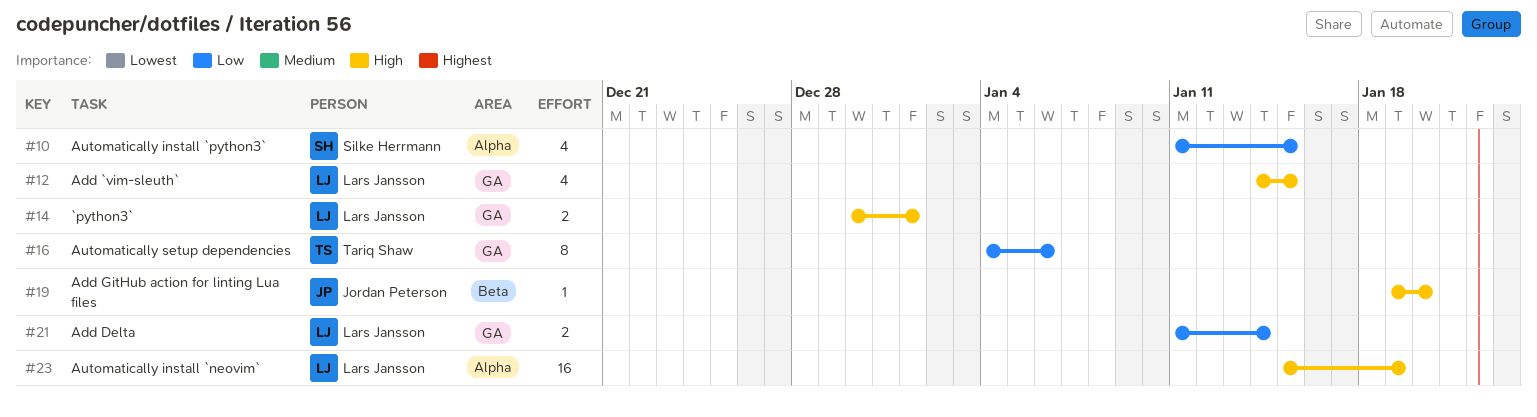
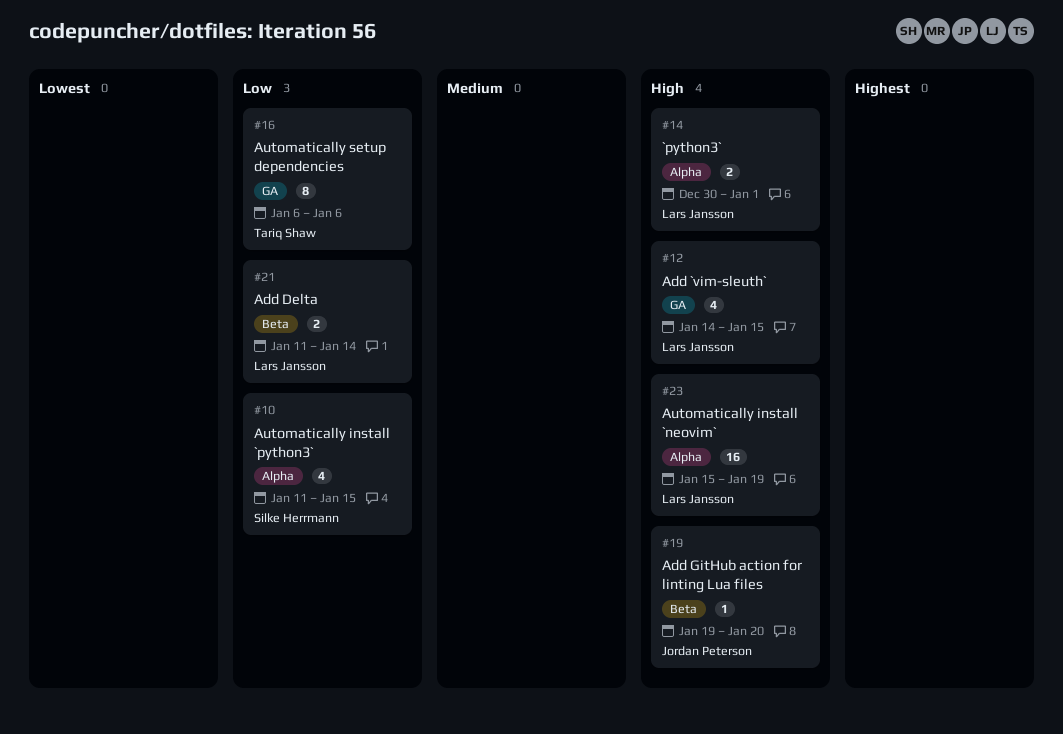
#14, label: GA -> Alpha
#16, start: Jan 4 -> Jan 6
#21, label: GA -> Beta

